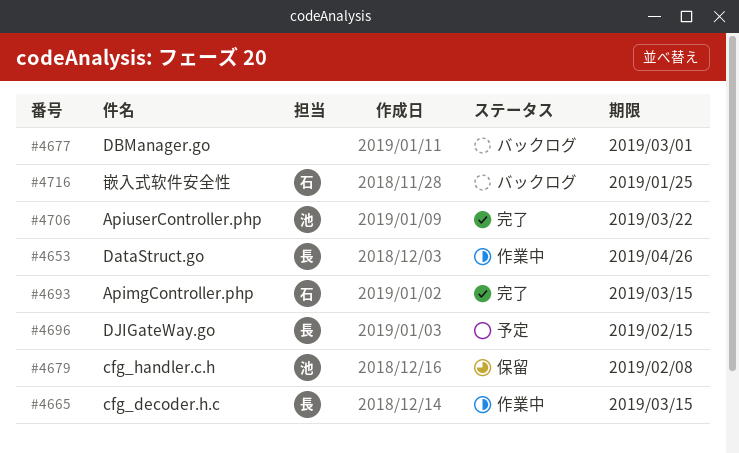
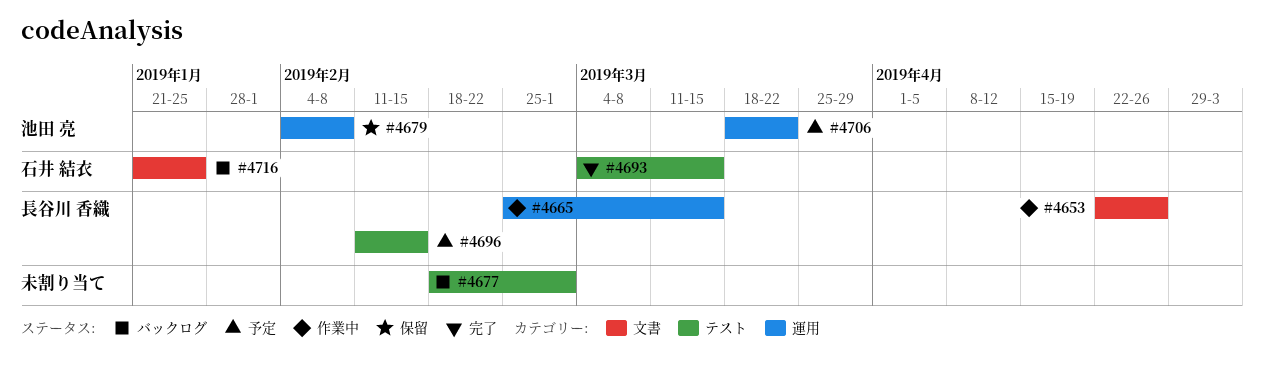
#4706, status: 完了 -> 予定

